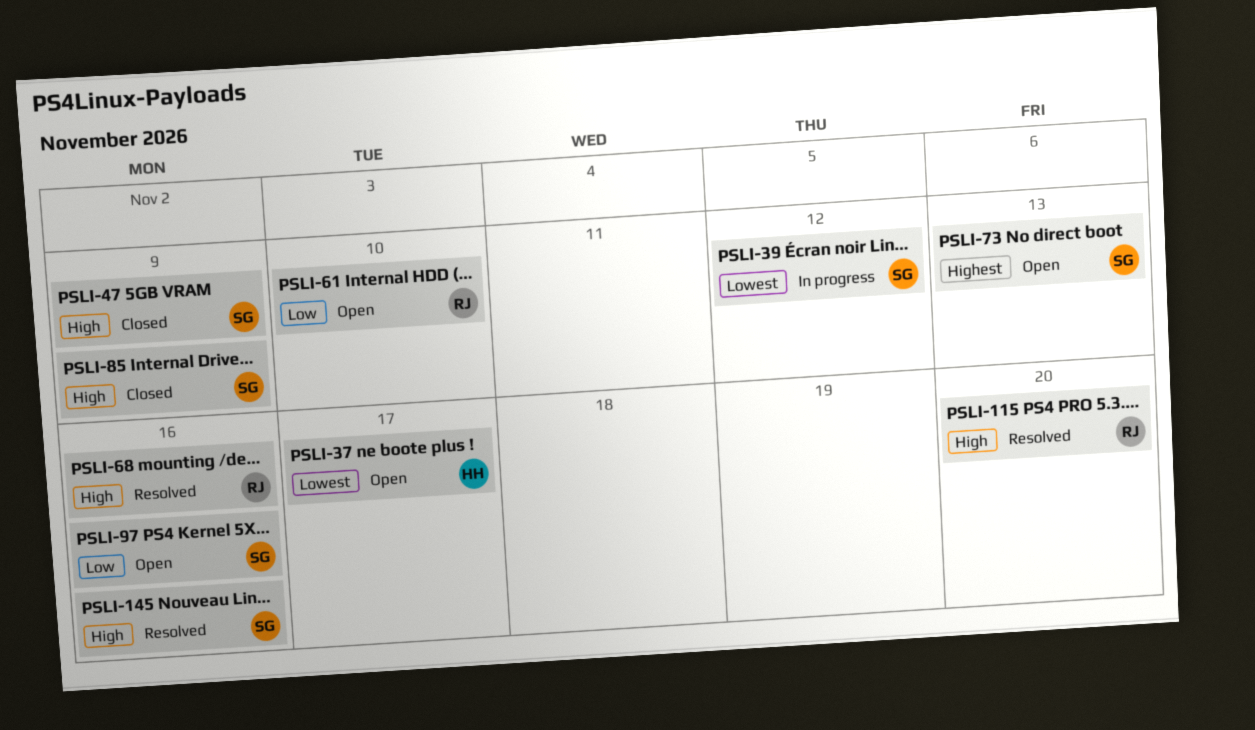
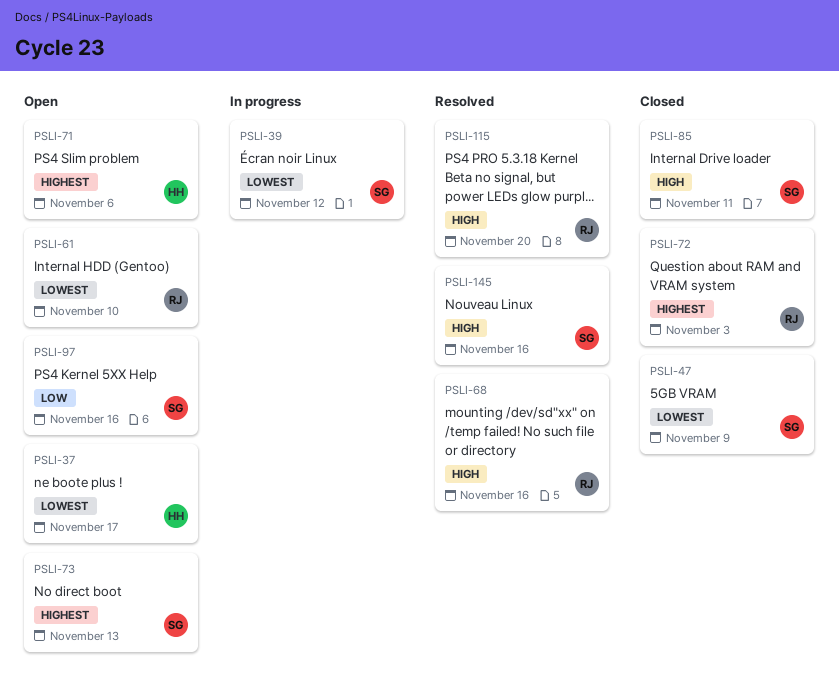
PSLI-47, priority: High -> Lowest
PSLI-61, priority: Low -> Lowest
PSLI-71: none -> present
PSLI-72: none -> present
PSLI-85, due: Nov 9 -> Nov 11

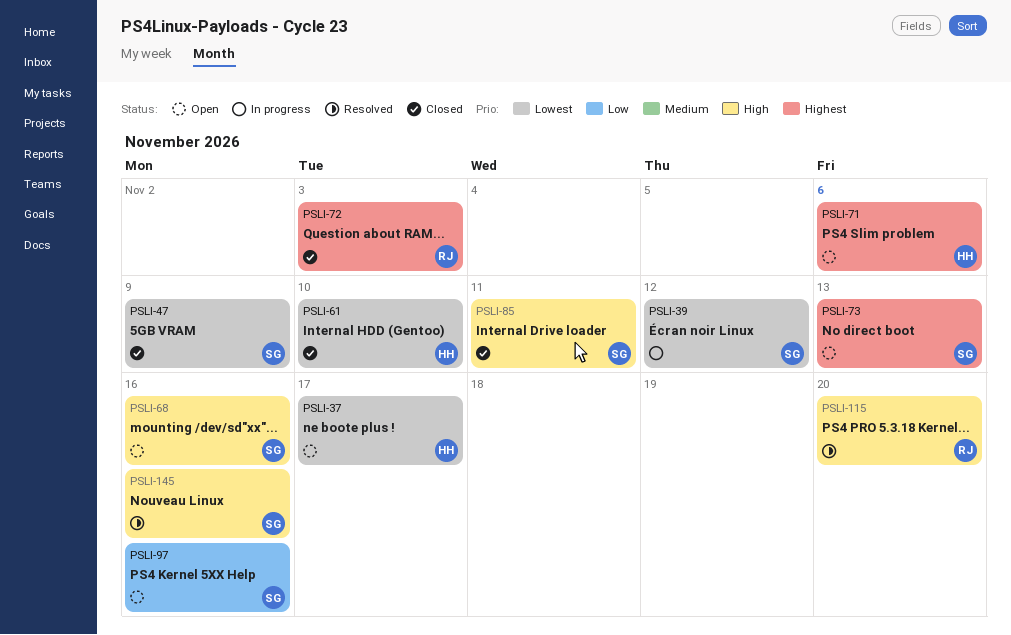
PSLI-61, status: Open -> Closed
PSLI-61, owner: RJ -> HH
PSLI-68, status: Resolved -> Open
PSLI-68, owner: RJ -> SG

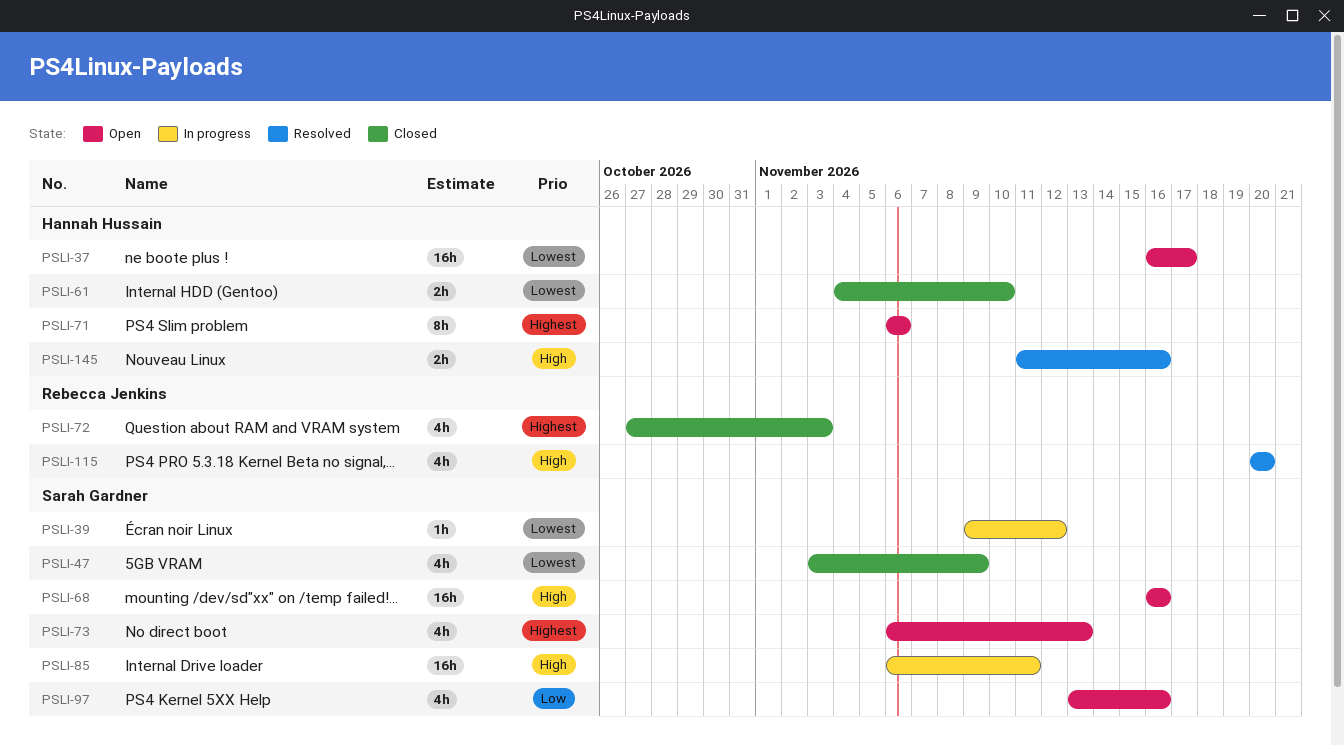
PSLI-85, status: Closed -> In progress
PSLI-145, owner: Sarah Gardner -> Hannah Hussain

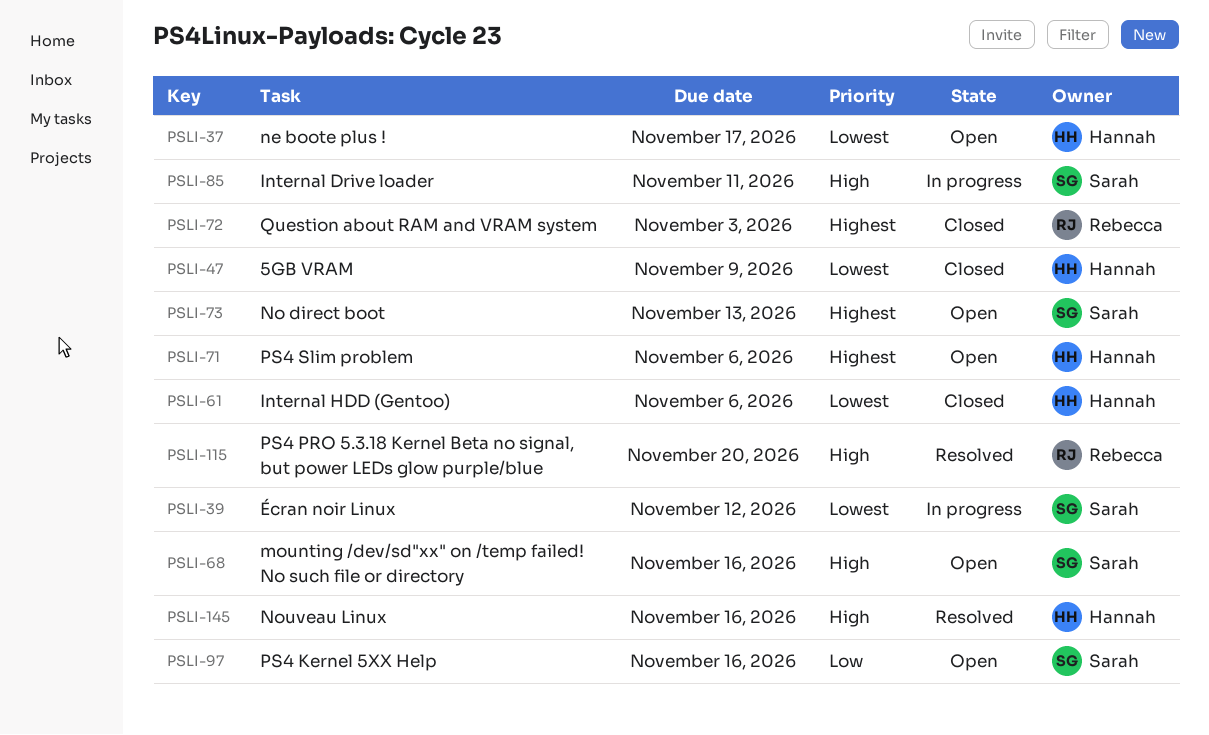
PSLI-47, owner: Sarah Gardner -> Hannah Hussain
PSLI-61, due: Nov 10 -> Nov 6

